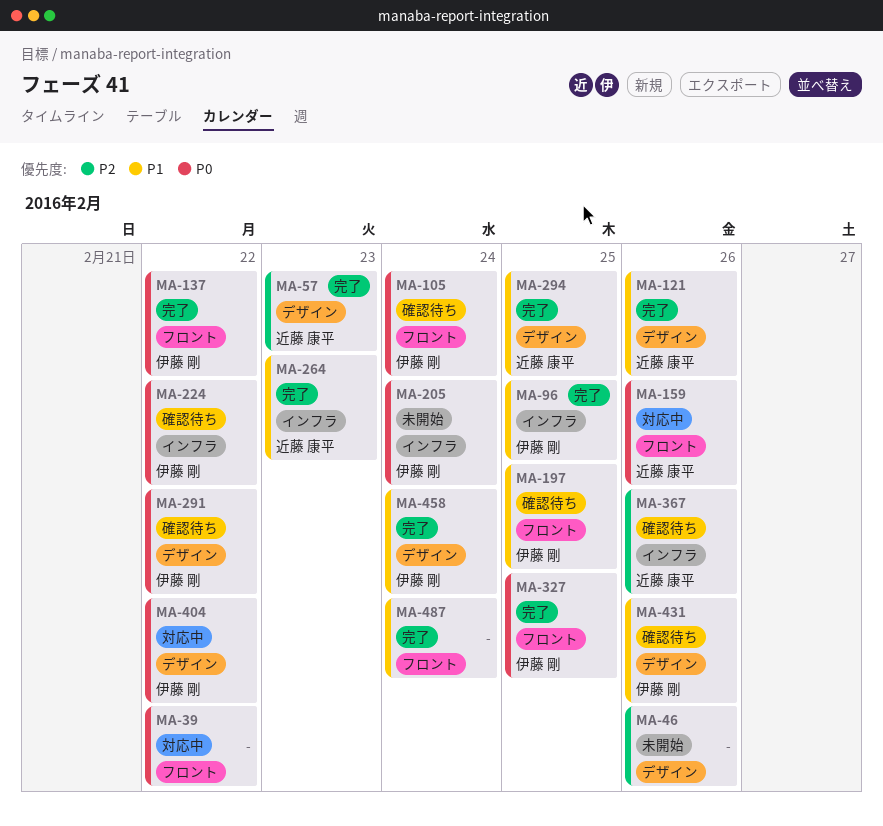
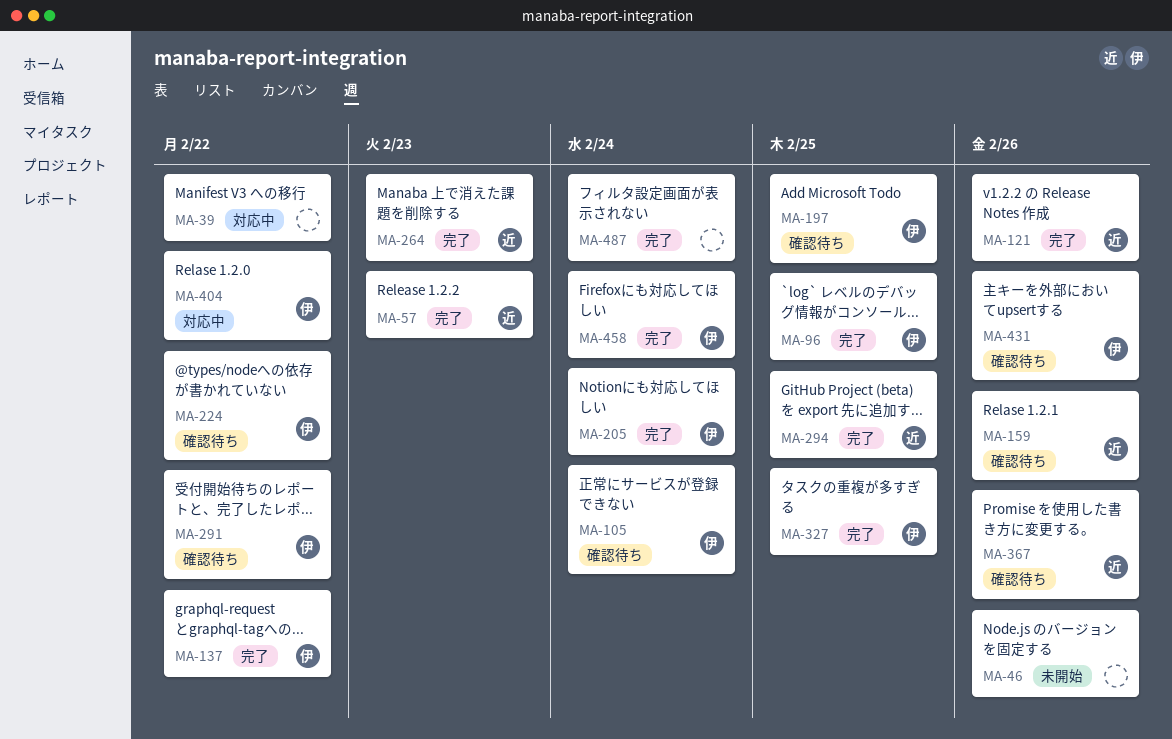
MA-159, status: 対応中 -> 確認待ち
MA-205, status: 未開始 -> 完了

